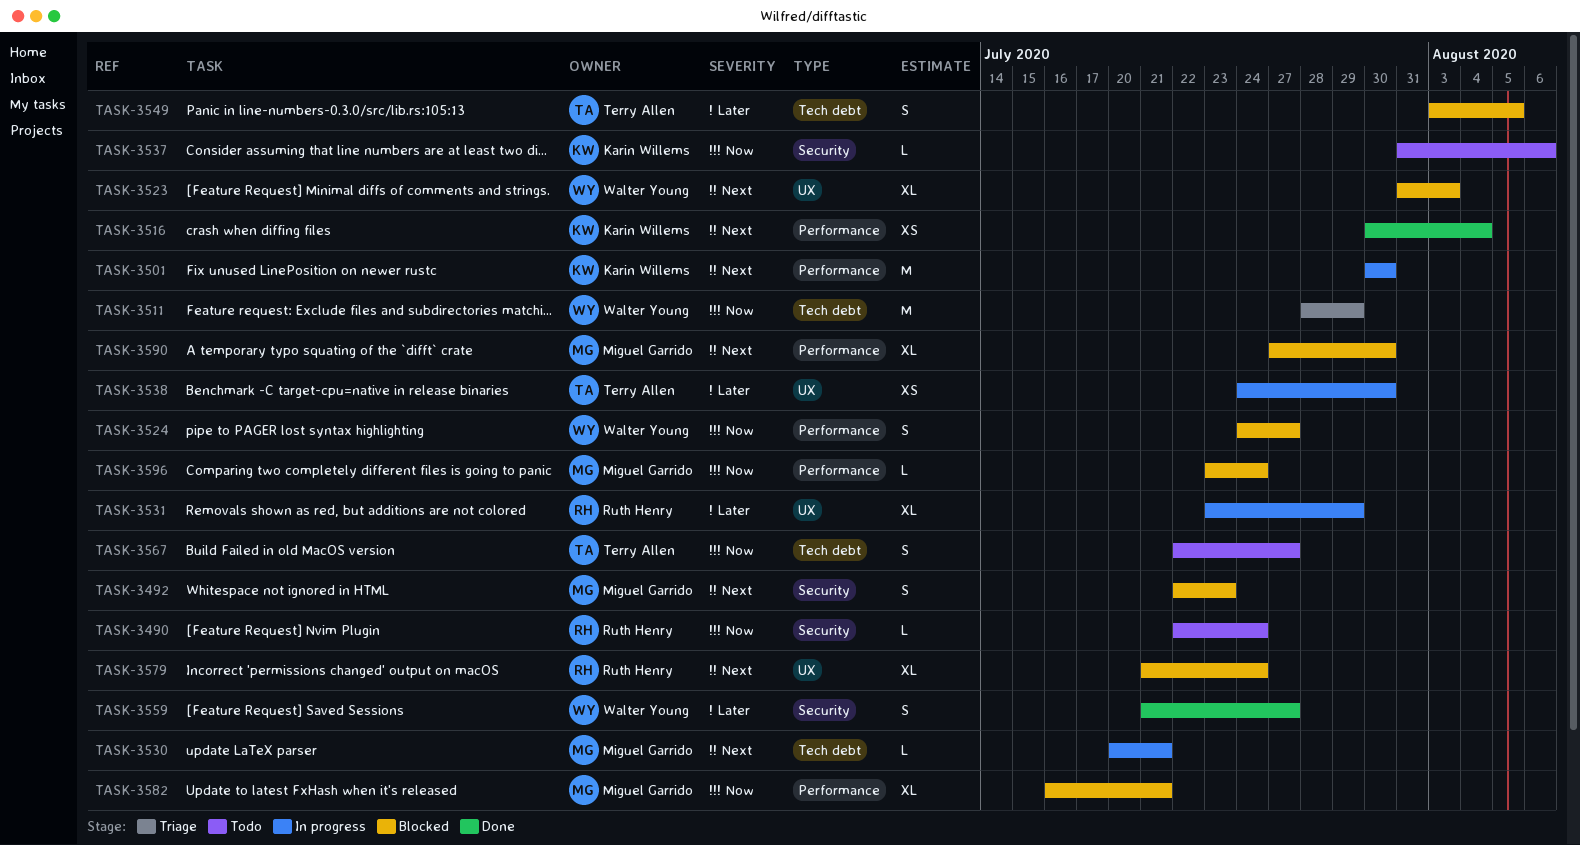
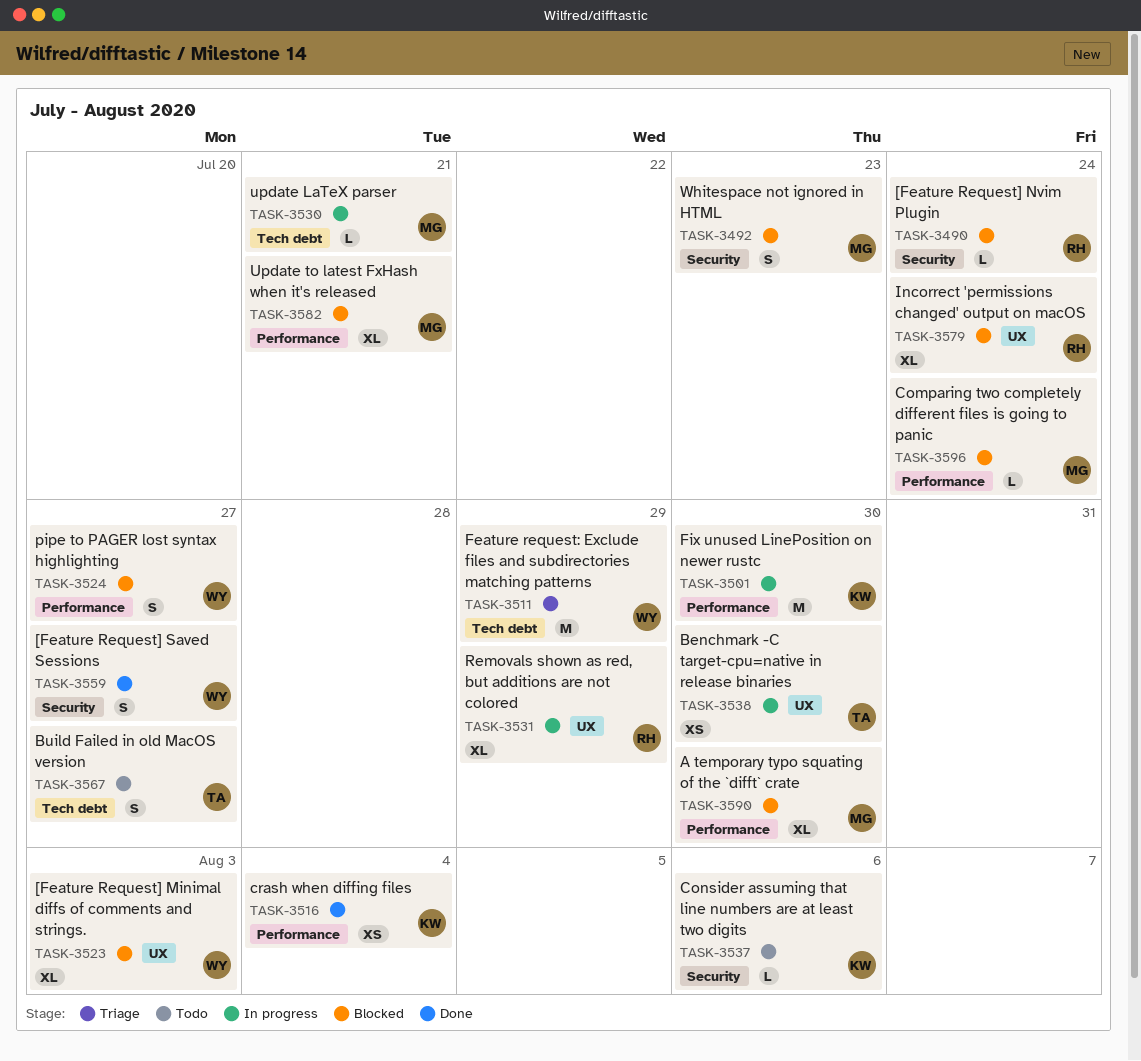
TASK-3490, status: Todo -> Blocked
TASK-3549: present -> none

